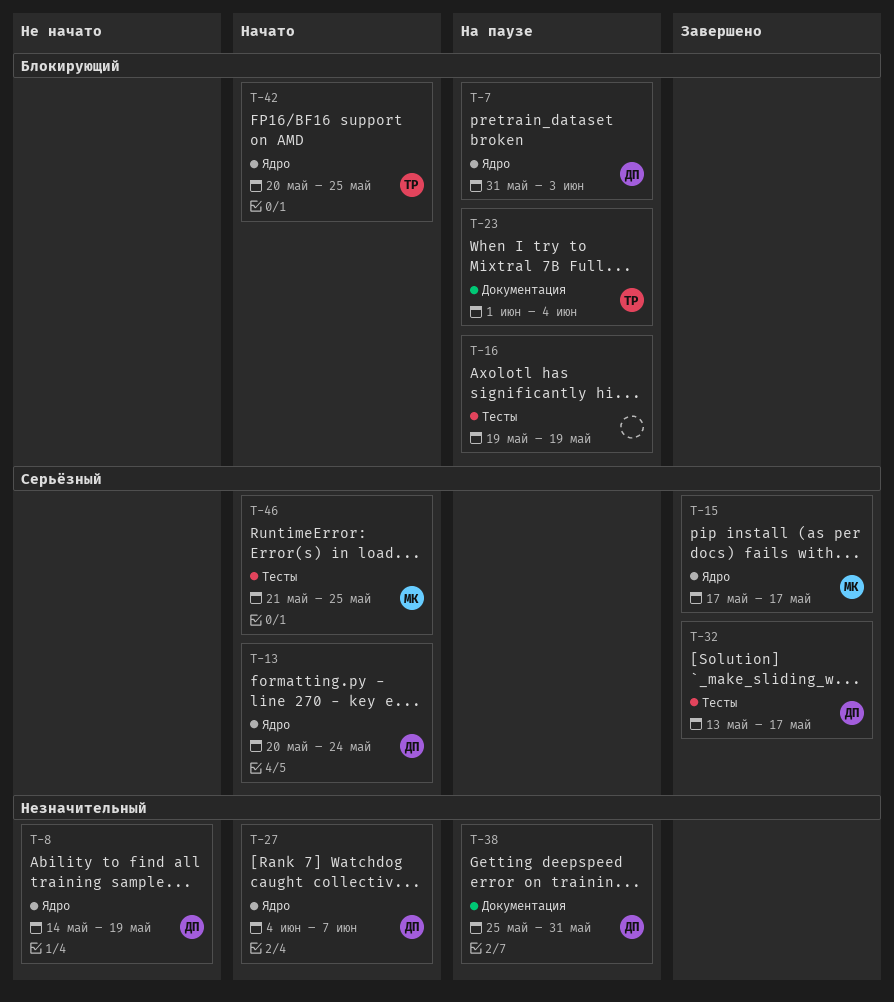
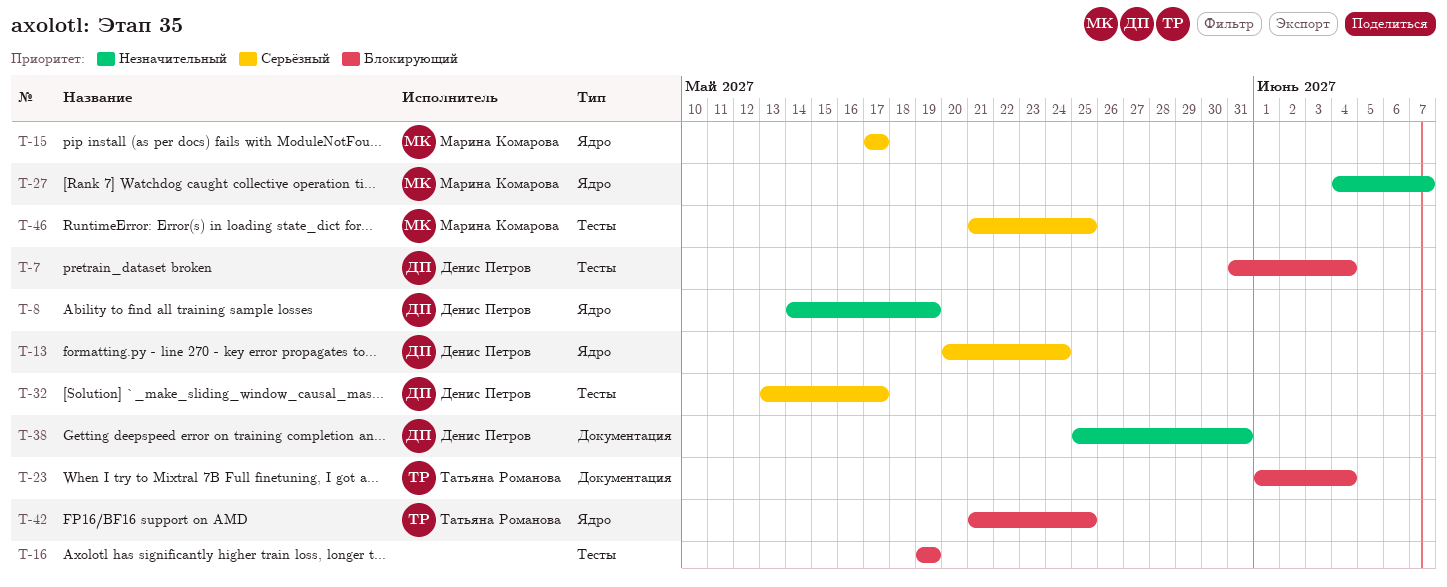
T-7, label: Ядро -> Тесты
T-7, due: Jun 3 -> Jun 4
T-27, owner: Денис Петров -> Марина Комарова
T-42, start: May 20 -> May 21

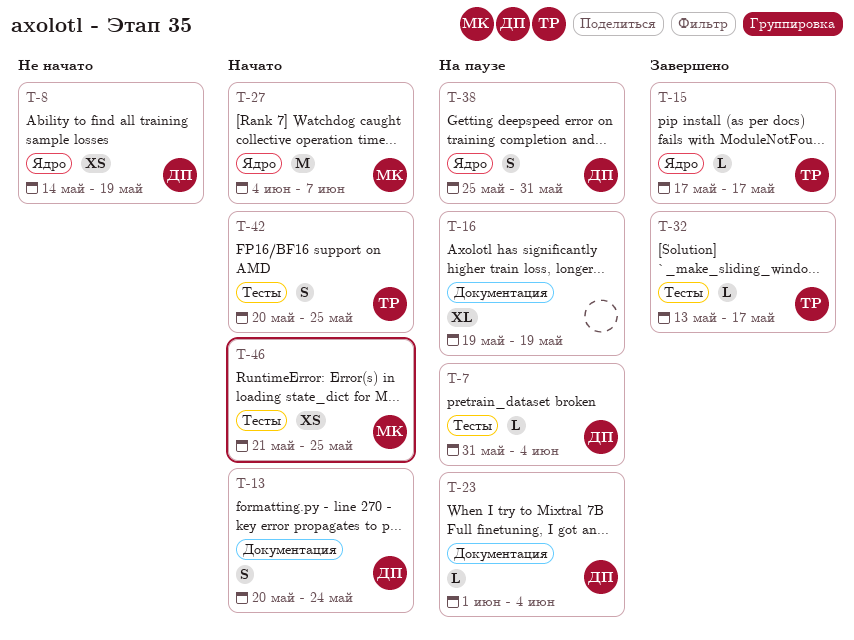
T-13, label: Ядро -> Документация
T-15, owner: Марина Комарова -> Татьяна Романова
T-16, label: Тесты -> Документация
T-23, owner: Татьяна Романова -> Денис Петров
T-32, owner: Денис Петров -> Татьяна Романова
T-38, label: Документация -> Ядро
T-42, label: Ядро -> Тесты
T-42, start: May 21 -> May 20

